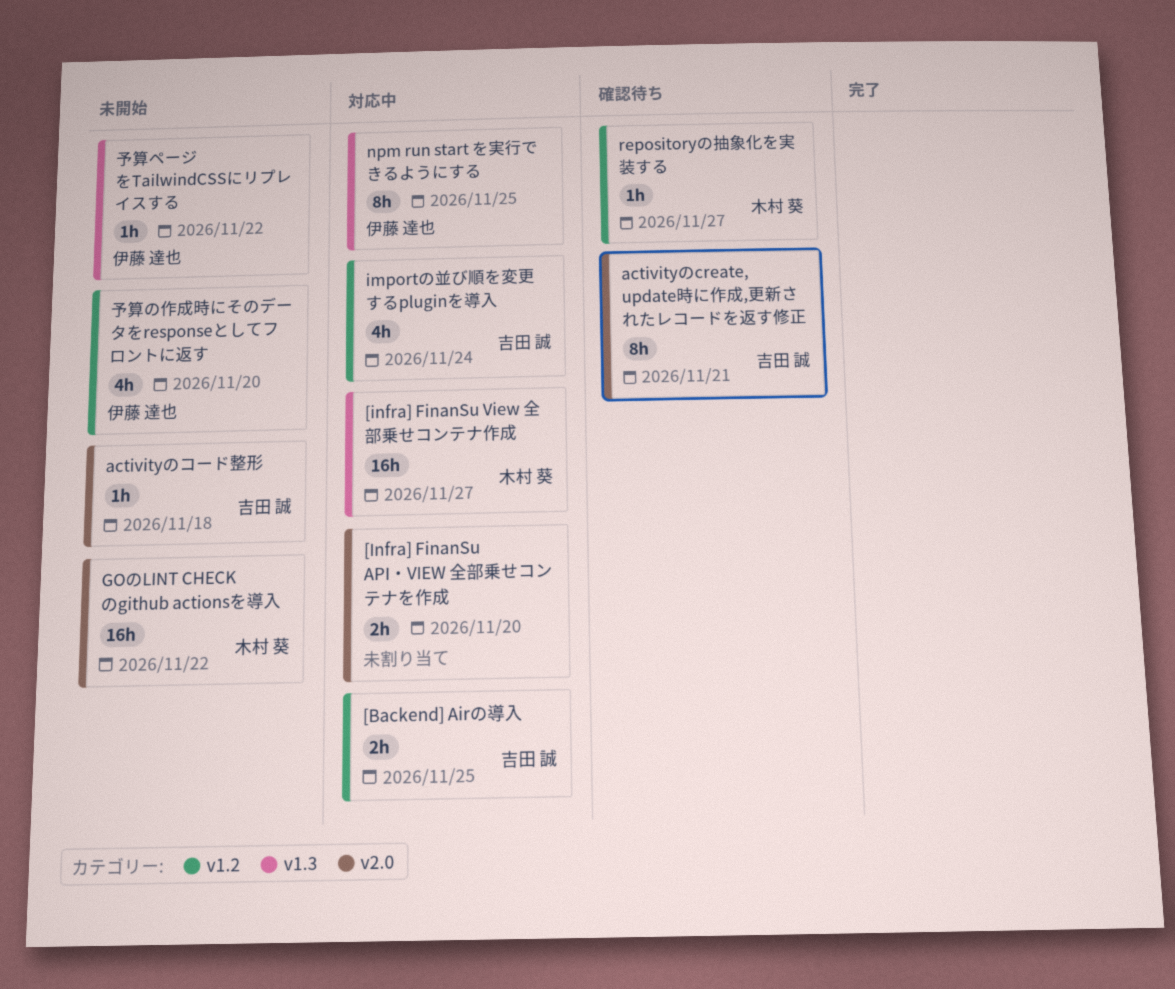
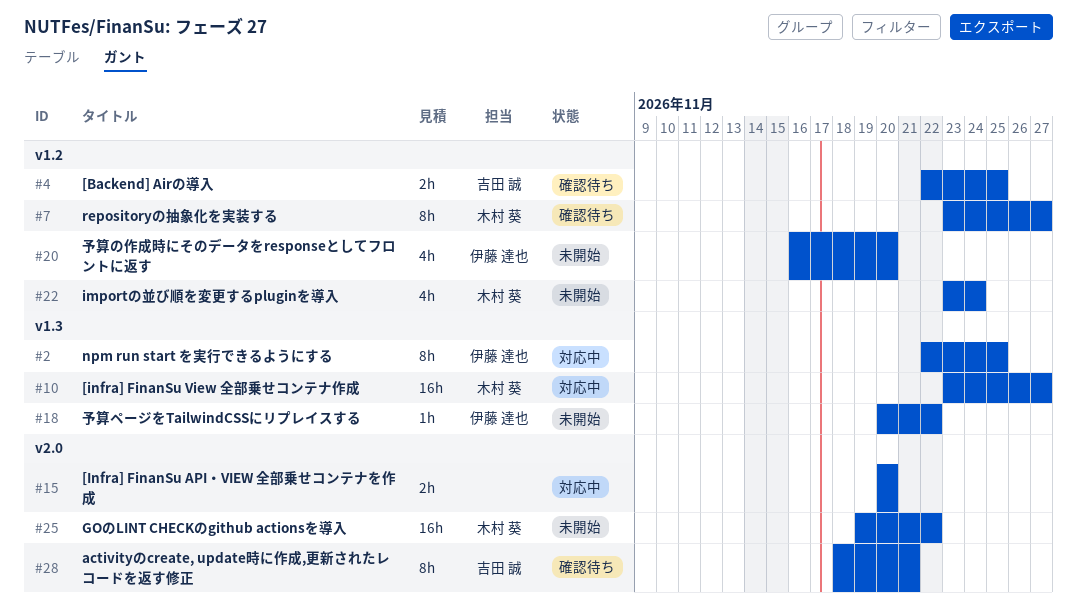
[Backend] Airの導入, status: 対応中 -> 確認待ち
activityのコード整形: present -> none
importの並び順を変更するpluginを導入, status: 対応中 -> 未開始
importの並び順を変更するpluginを導入, owner: 吉田 誠 -> 木村 葵
repositoryの抽象化を実装する, estimate: 1h -> 8h

